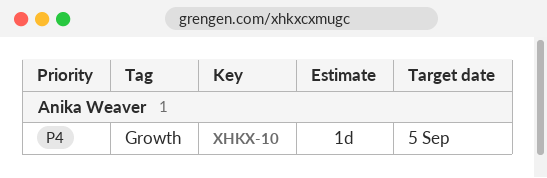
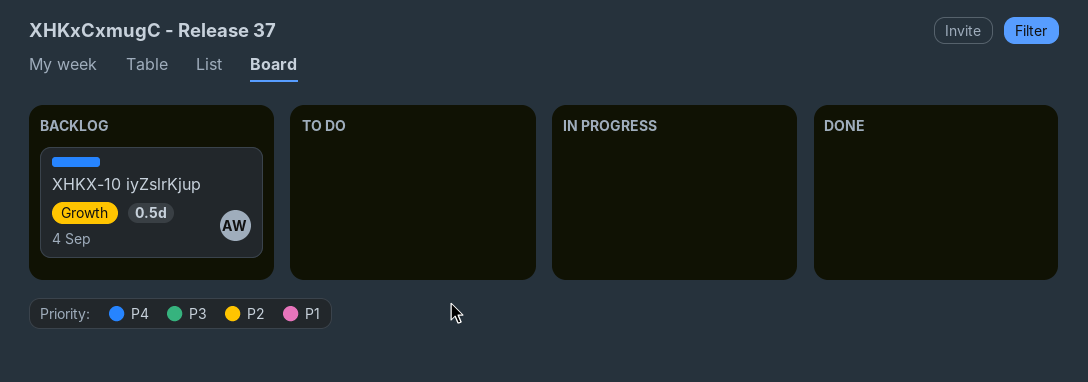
XHKX-10, estimate: 1d -> 0.5d
XHKX-10, due: Sep 5 -> Sep 4

